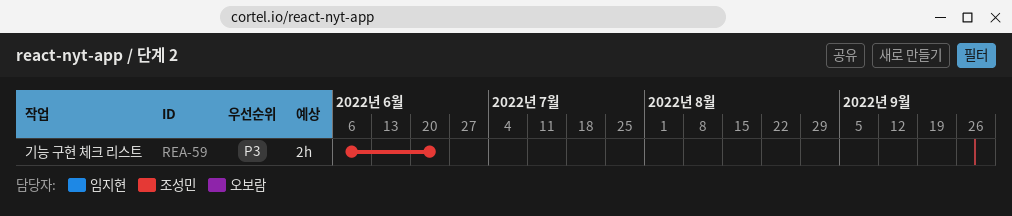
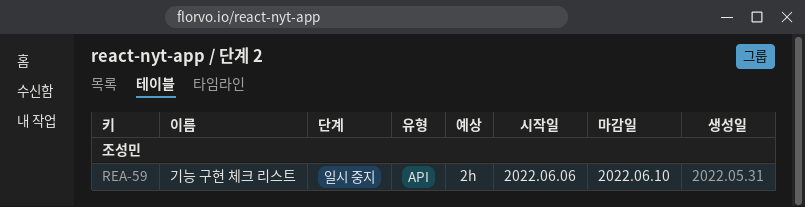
REA-59, due: Jun 24 -> Jun 10

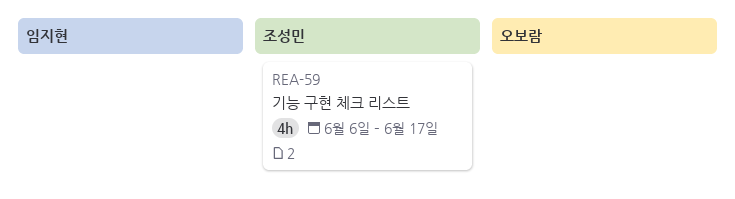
REA-59, estimate: 2h -> 4h
REA-59, due: Jun 10 -> Jun 17

